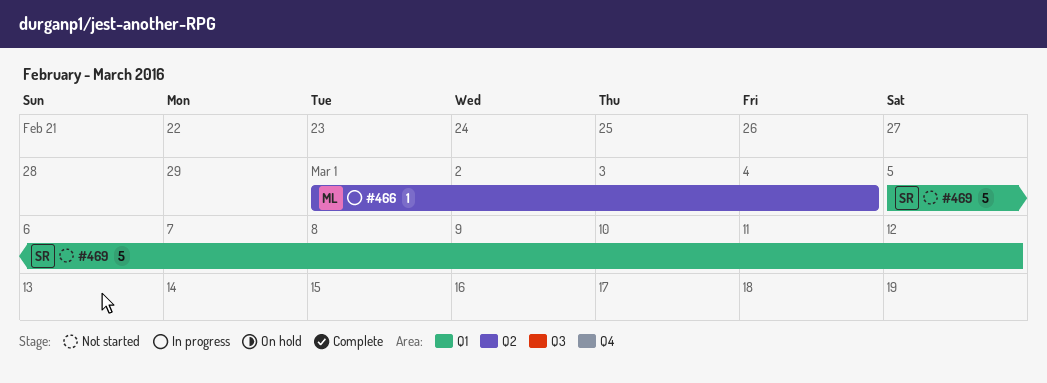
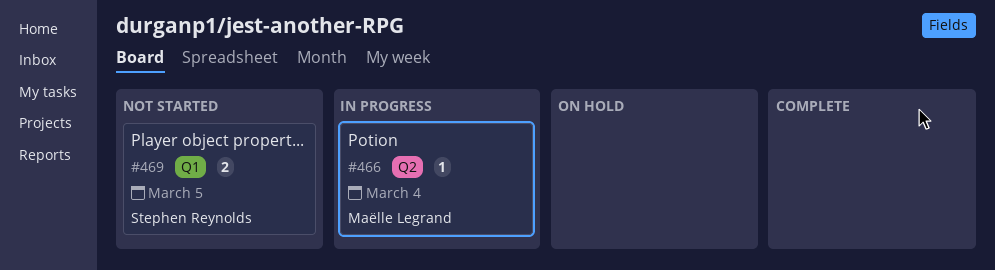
#469, estimate: 5 -> 2
#469, due: Mar 12 -> Mar 5

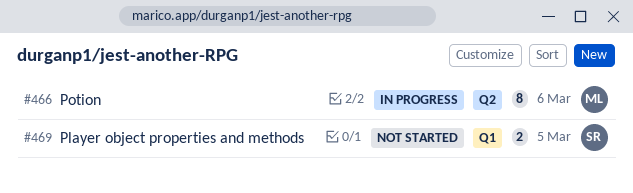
#466, estimate: 1 -> 8
#466, due: Mar 4 -> Mar 6

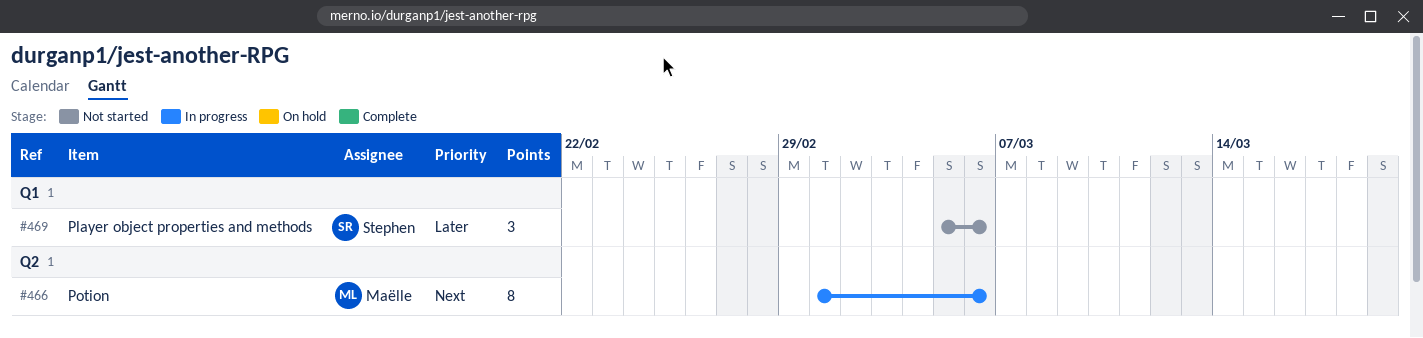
#469, estimate: 2 -> 3
#469, due: Mar 5 -> Mar 6

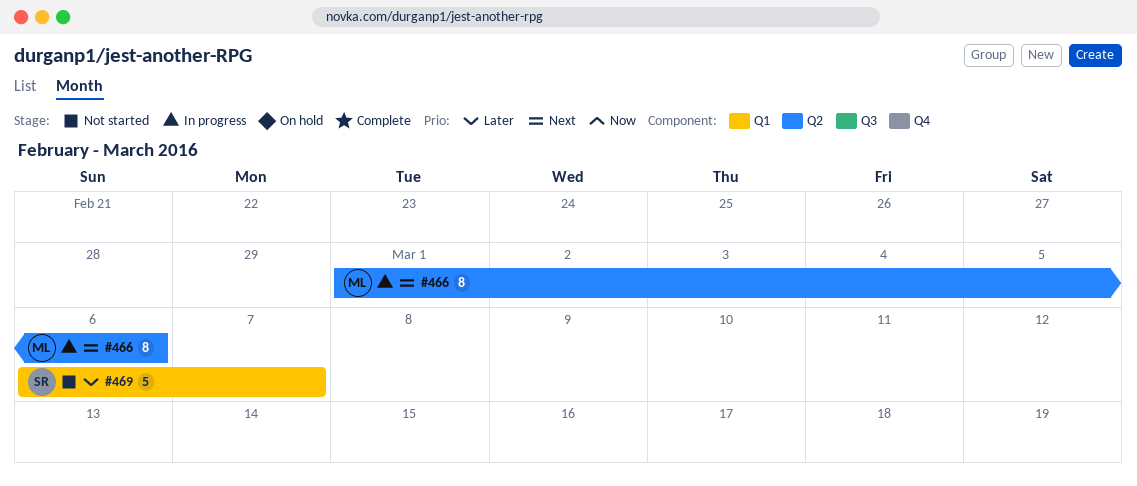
#469, estimate: 3 -> 5
#469, start: Mar 5 -> Mar 6
#469, due: Mar 6 -> Mar 7

